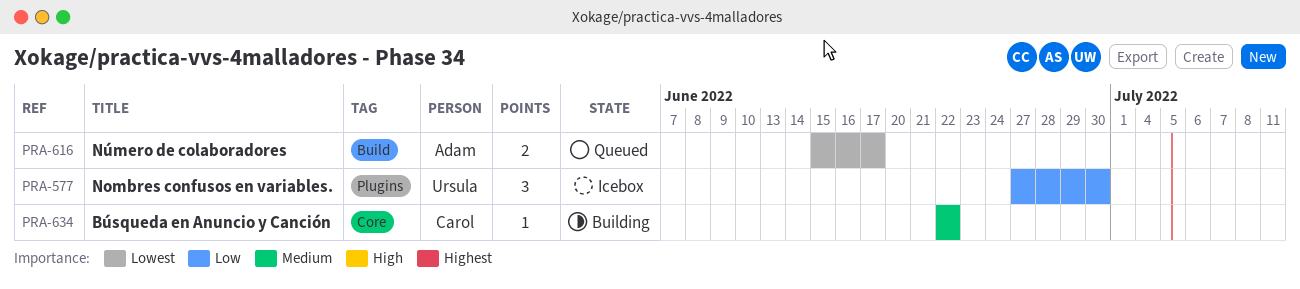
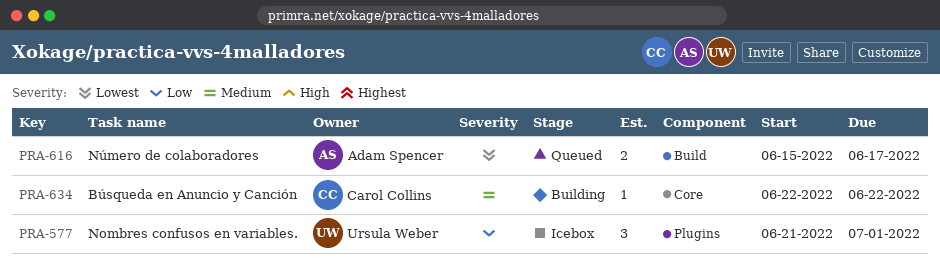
PRA-577, start: Jun 27 -> Jun 21
PRA-577, due: Jun 30 -> Jul 1

